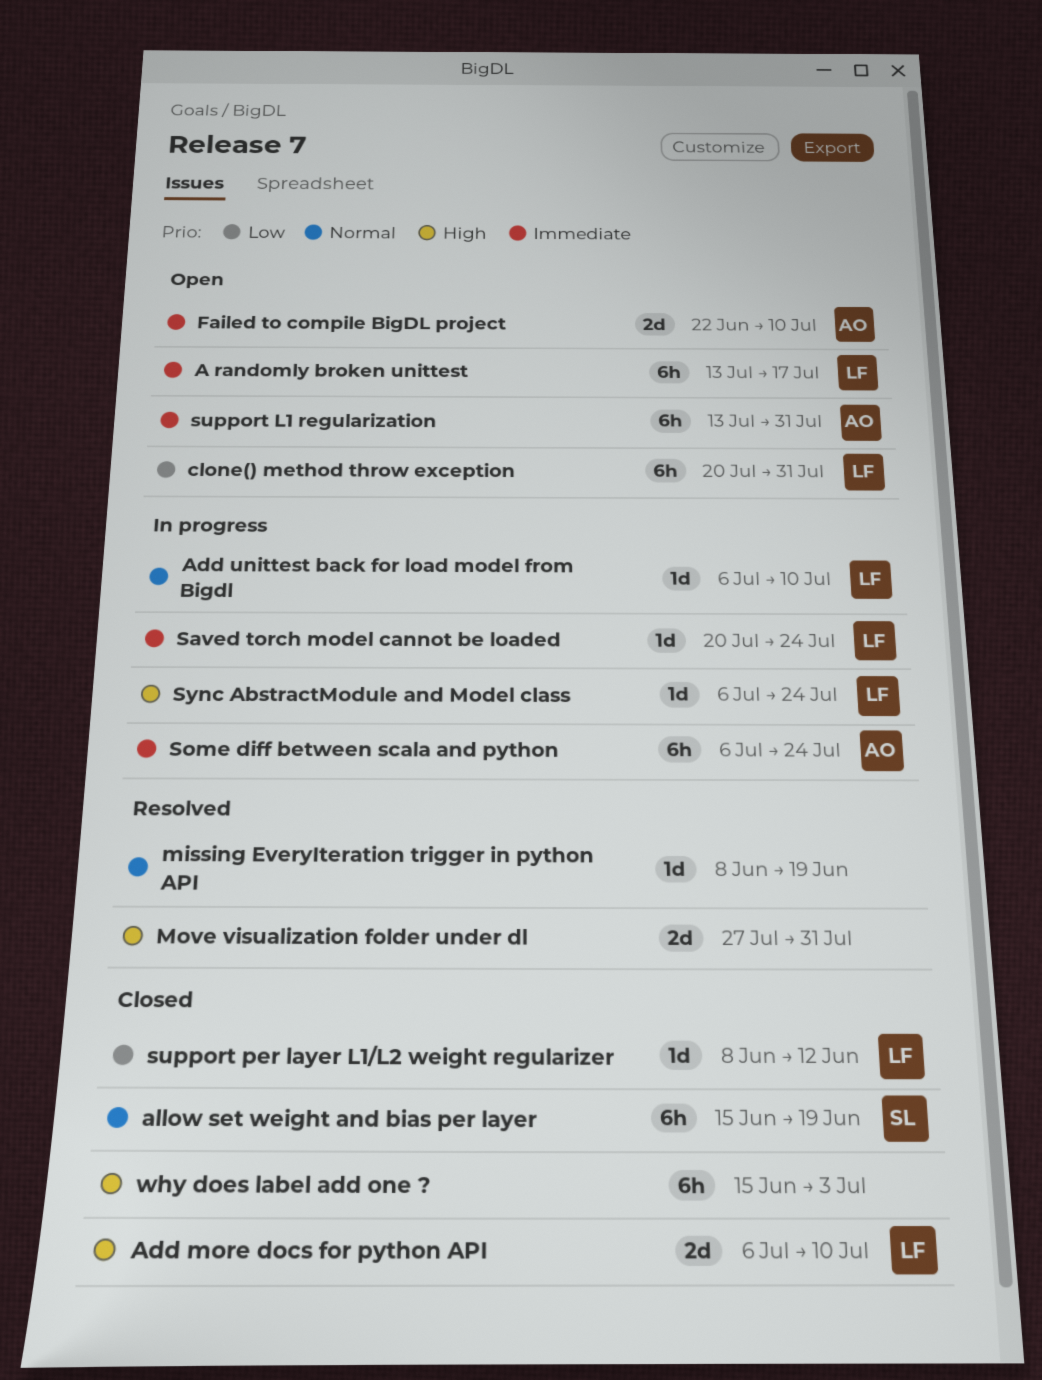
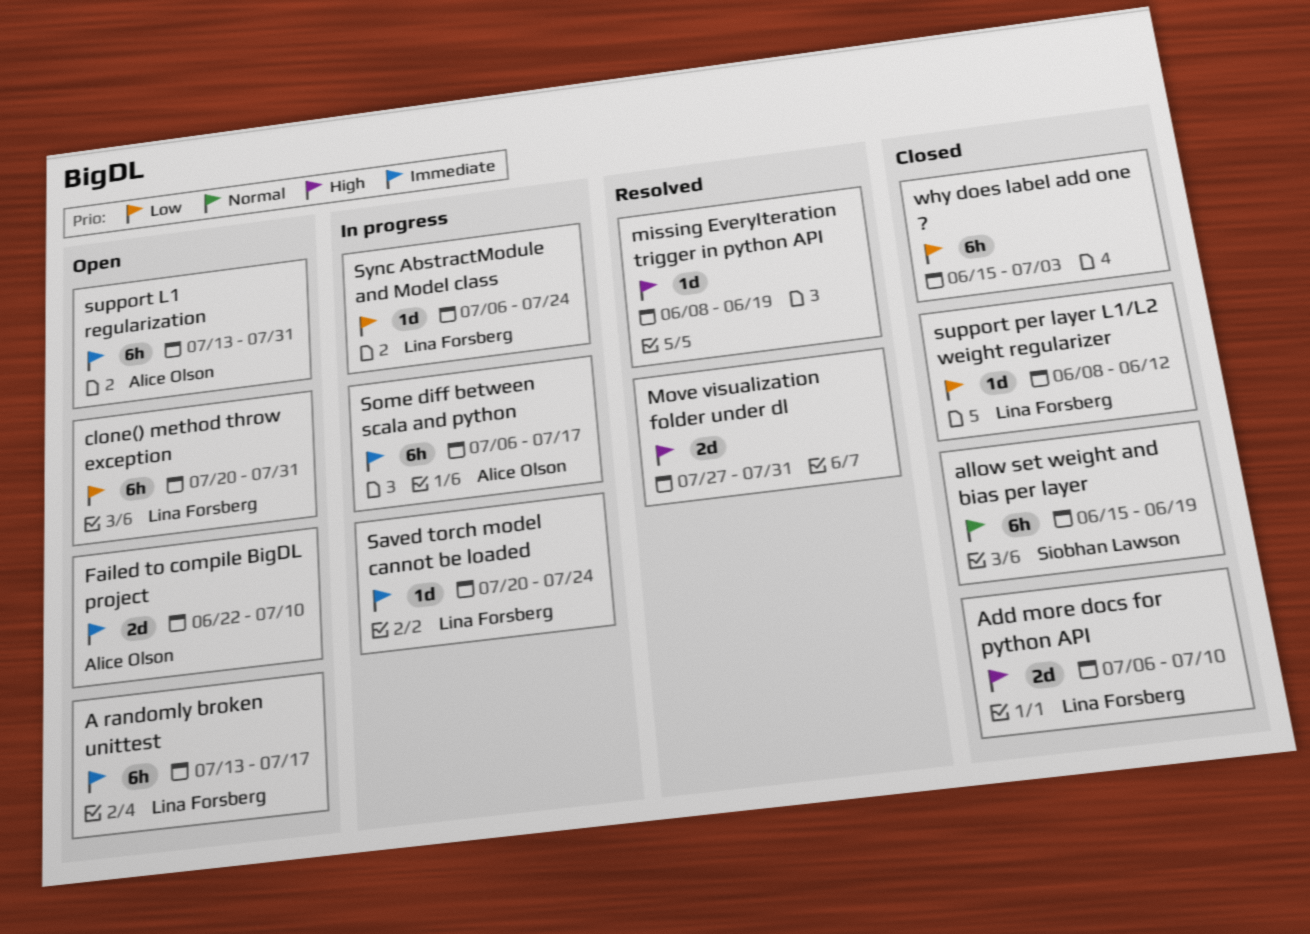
Add unittest back for load model from Bigdl: present -> none
missing EveryIteration trigger in python API, priority: Normal -> High
Some diff between scala and python, due: Jul 24 -> Jul 17
Sync AbstractModule and Model class, priority: High -> Low
why does label add one ?, priority: High -> Low

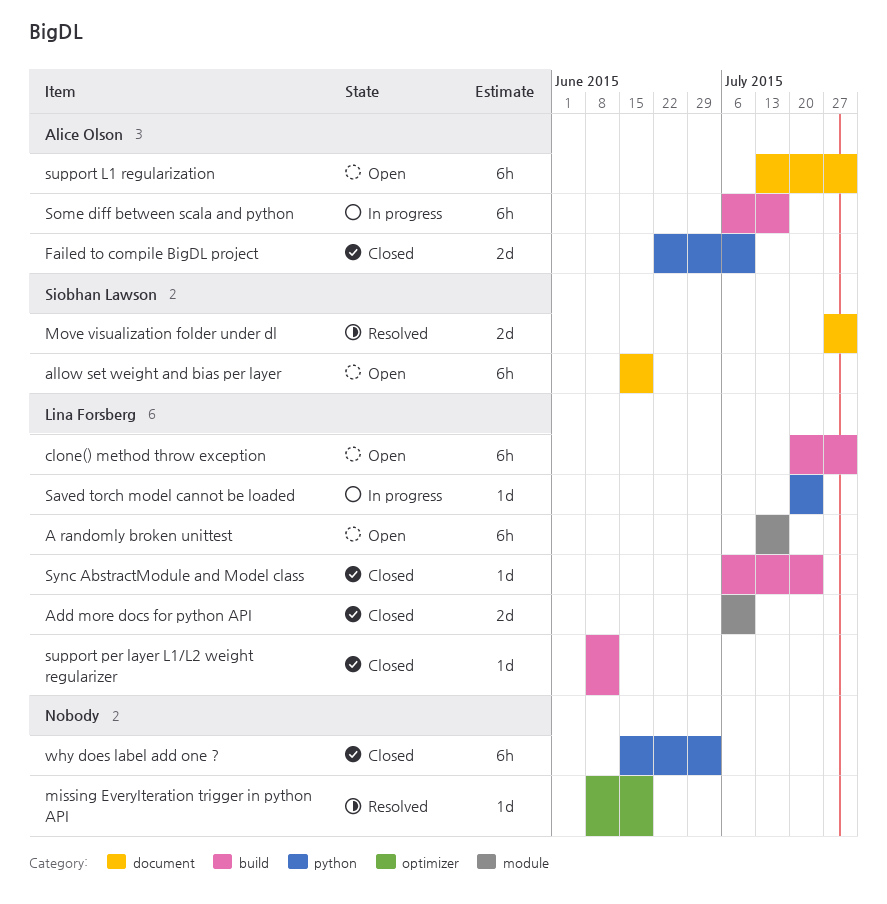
allow set weight and bias per layer, status: Closed -> Open
Failed to compile BigDL project, status: Open -> Closed
Move visualization folder under dl, owner: none -> Siobhan Lawson
Sync AbstractModule and Model class, status: In progress -> Closed

